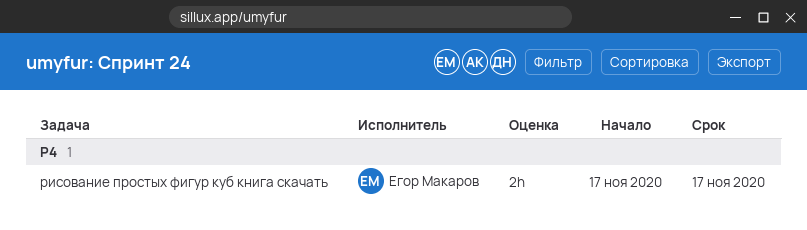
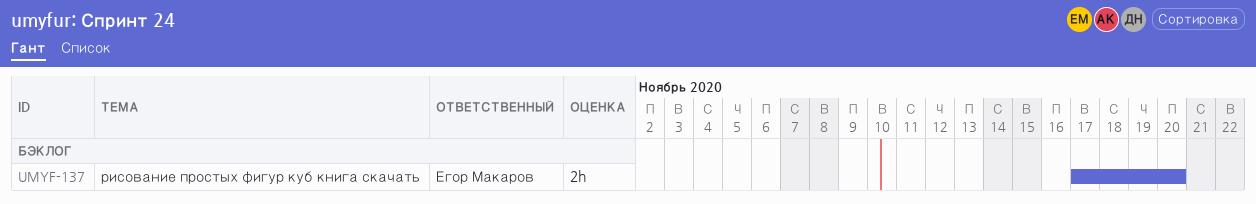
рисование простых фигур куб книга скачать, due: Nov 17 -> Nov 20

